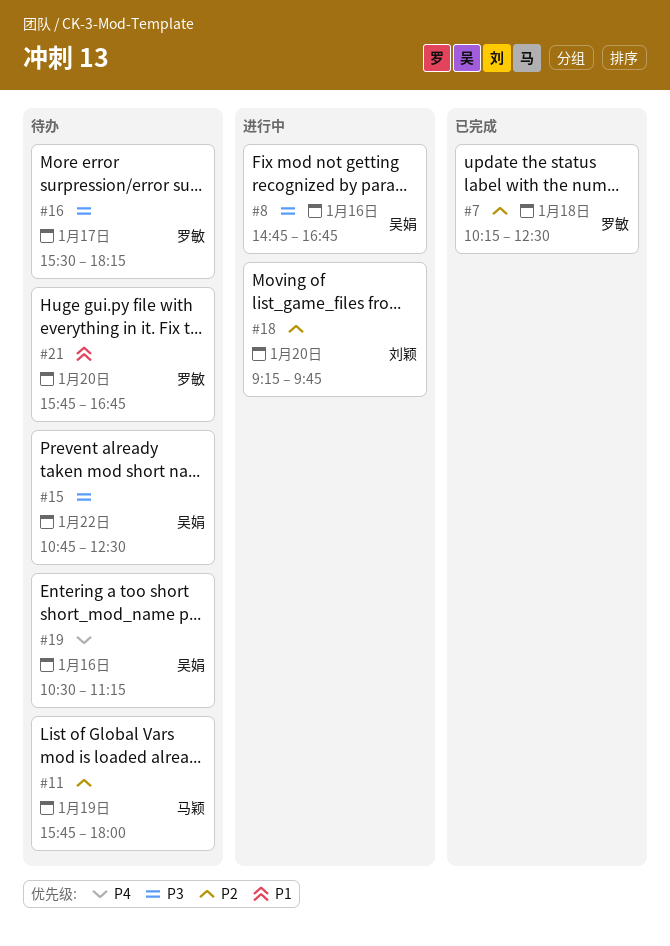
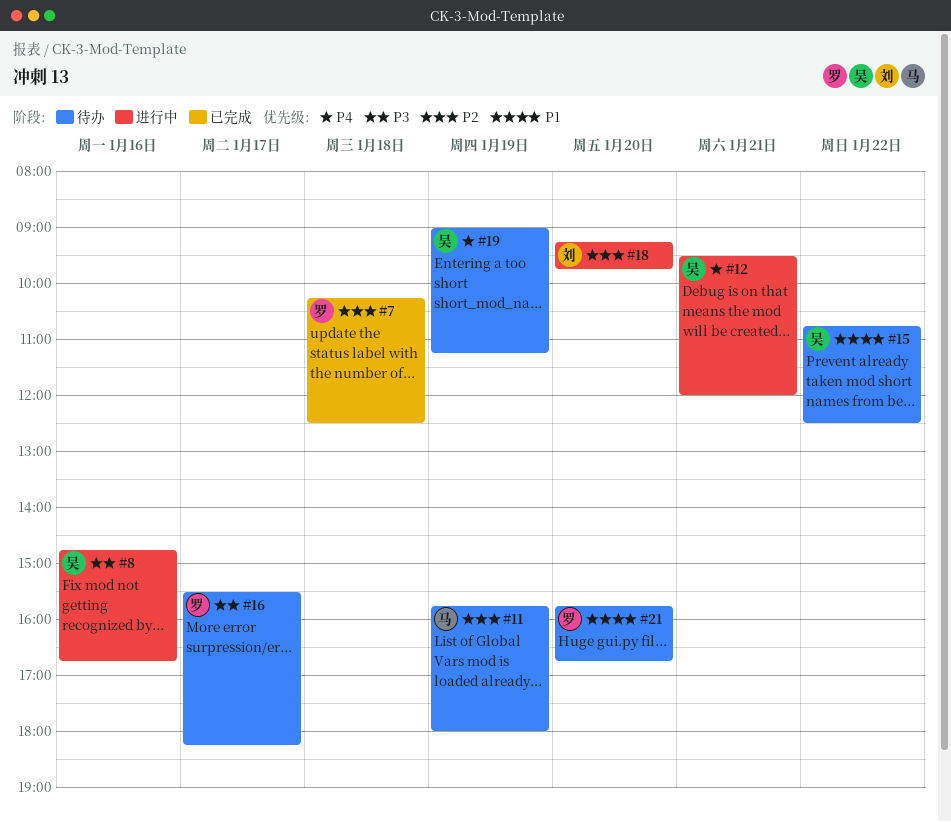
#12: none -> present
#15, priority: P3 -> P1
#19, day: Jan 16 -> Jan 19
#19, begins: 10:30 -> 09:00

